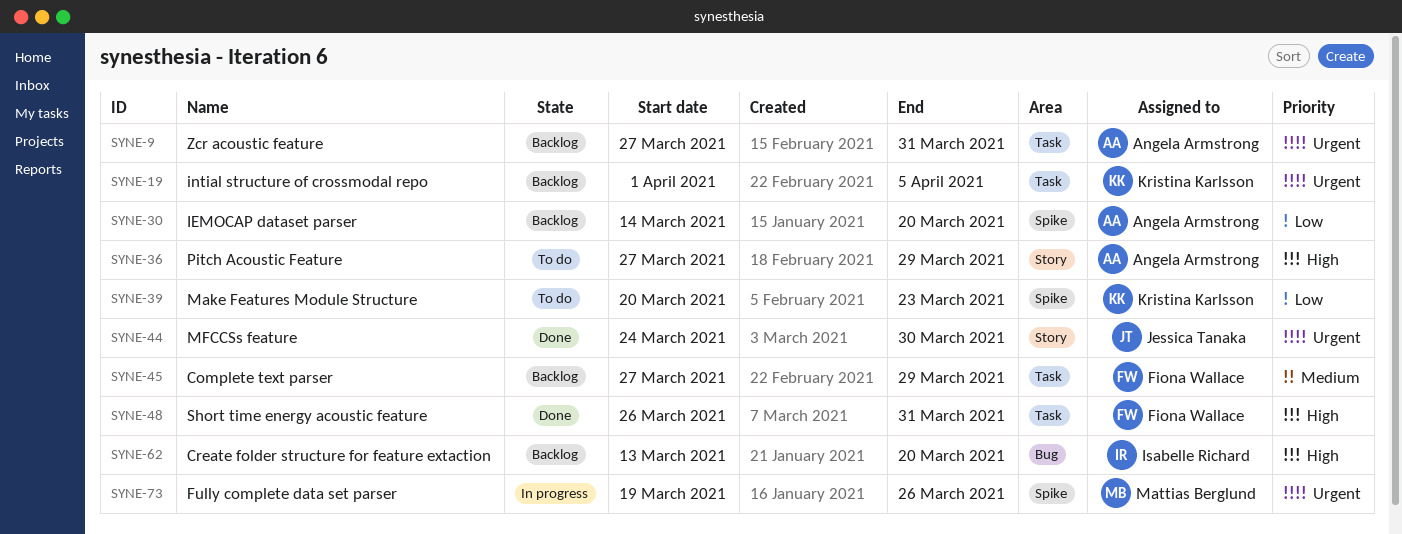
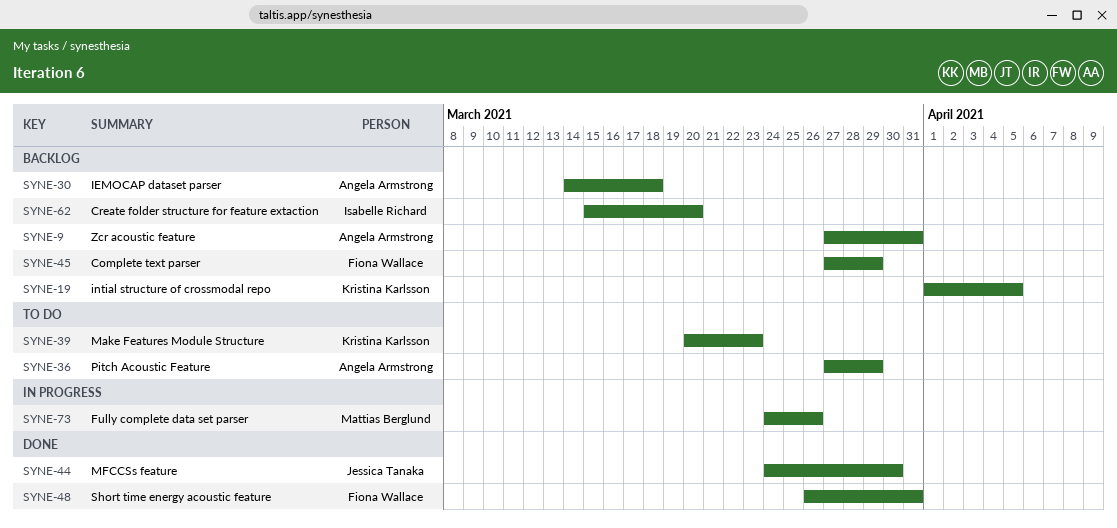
SYNE-30, due: Mar 20 -> Mar 18
SYNE-62, start: Mar 13 -> Mar 15
SYNE-73, start: Mar 19 -> Mar 24

